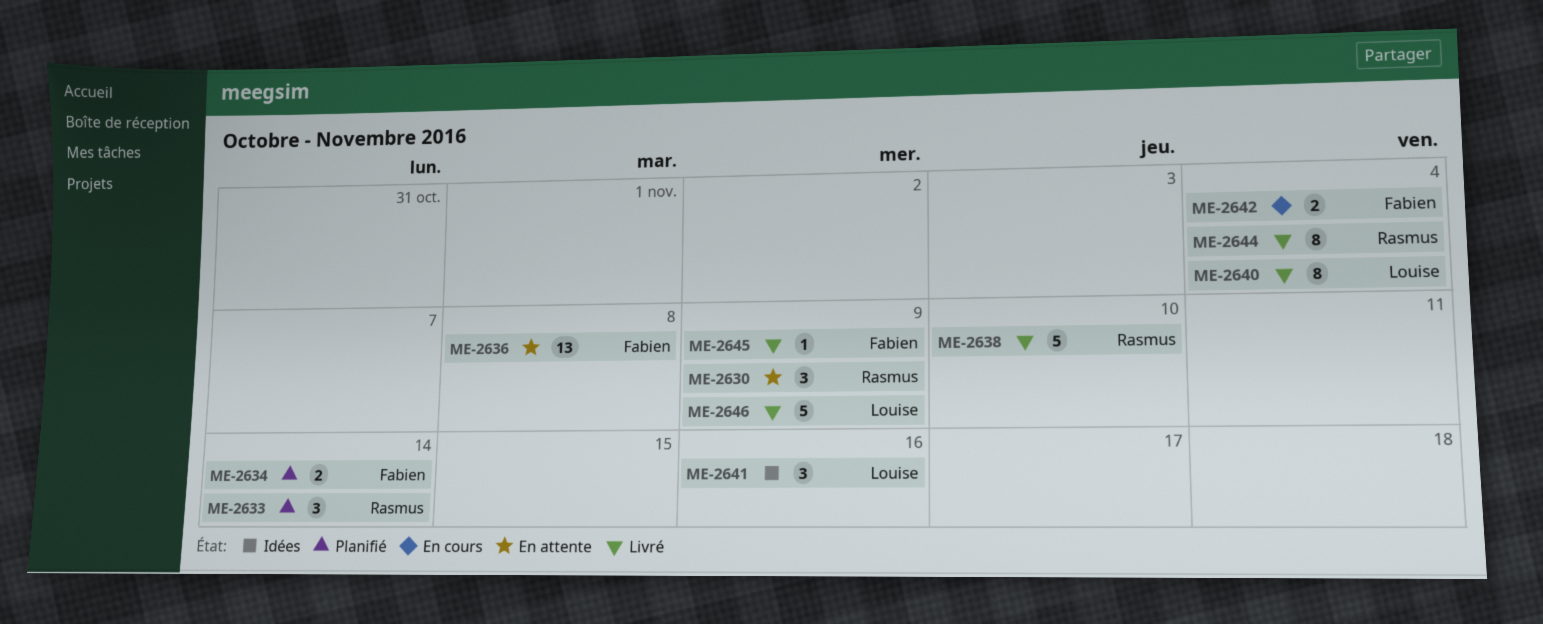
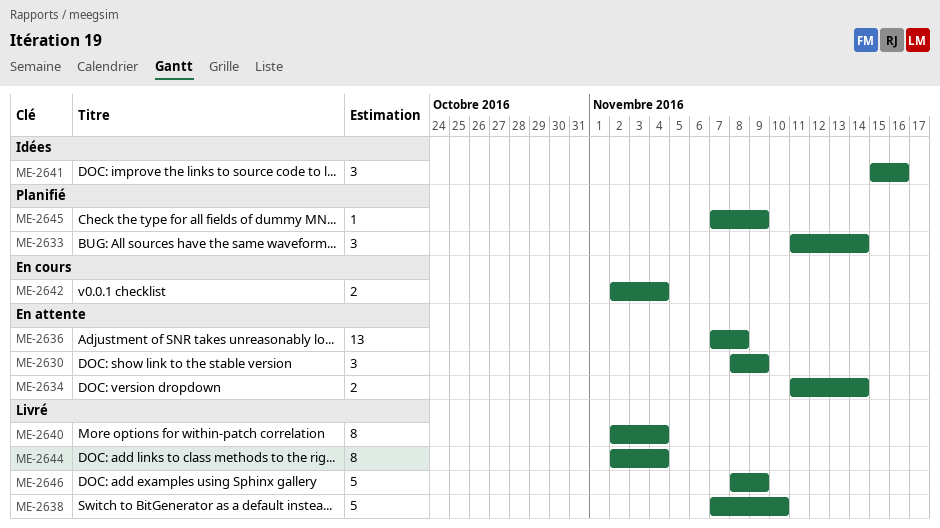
ME-2634, status: Planifié -> En attente
ME-2645, status: Livré -> Planifié

